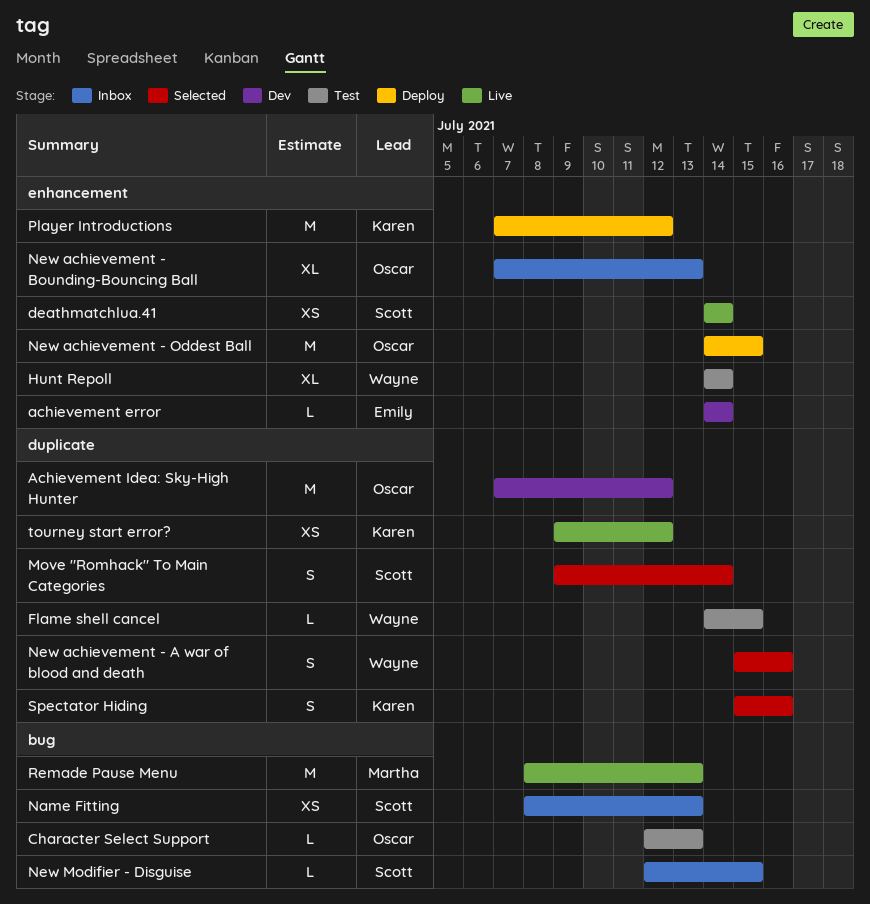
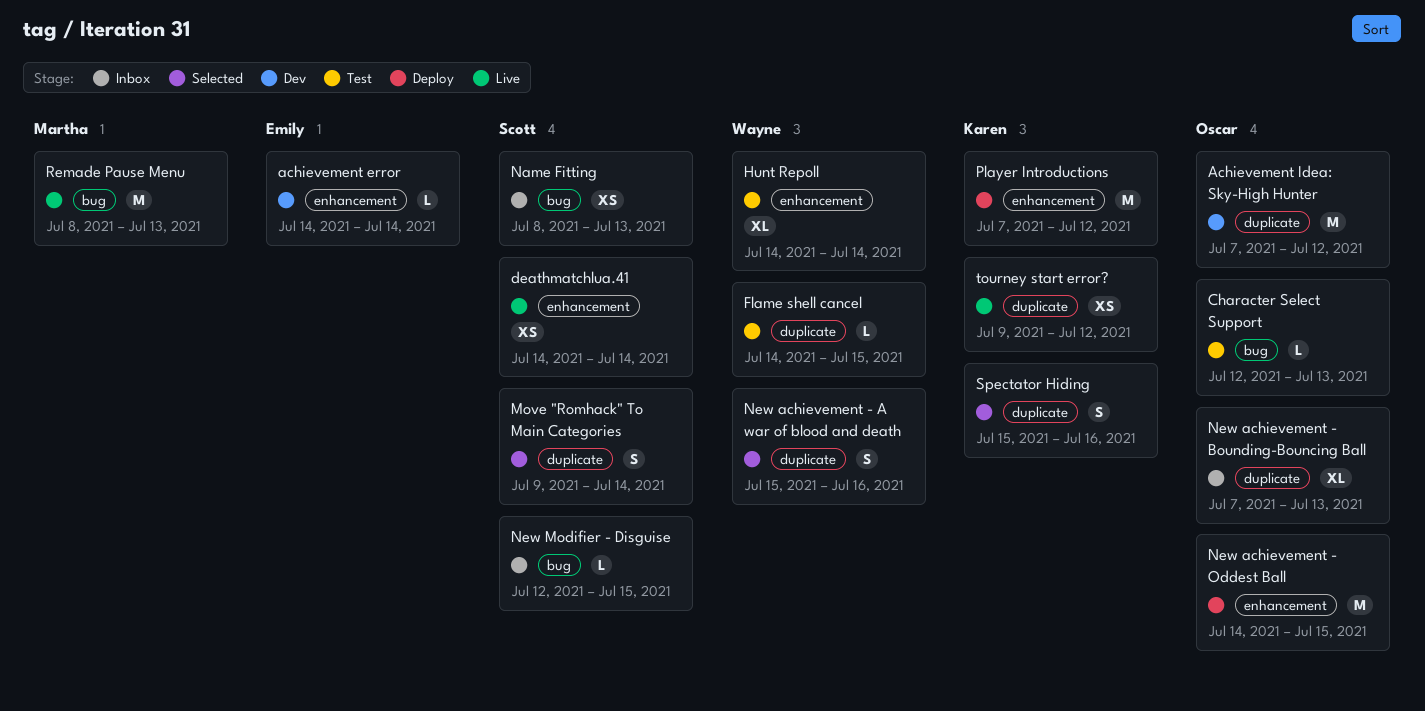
New achievement - Bounding-Bouncing Ball, label: enhancement -> duplicate

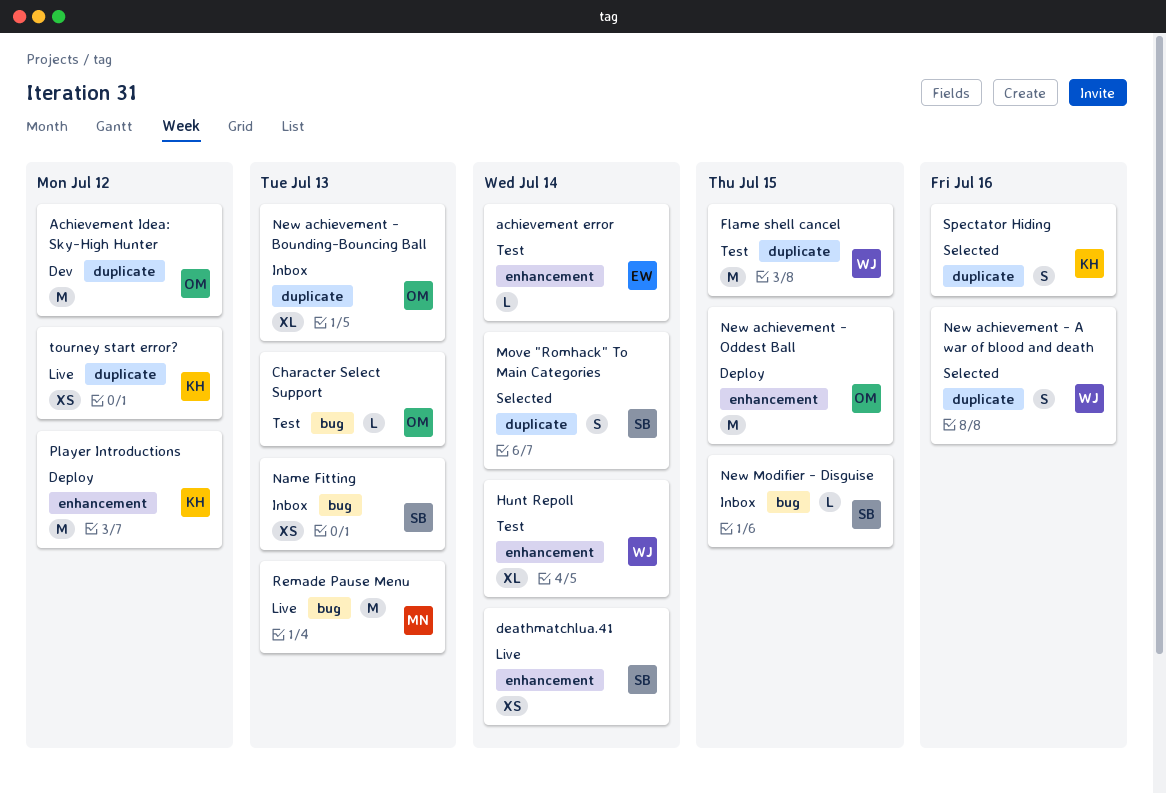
achievement error, status: Dev -> Test
Flame shell cancel, estimate: L -> M

